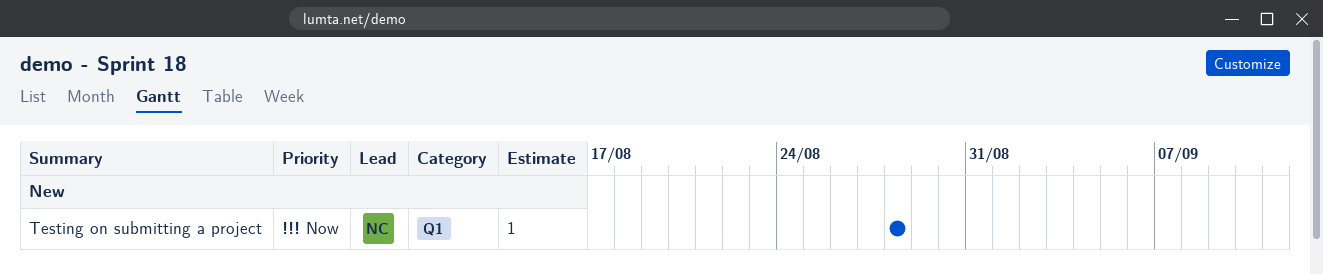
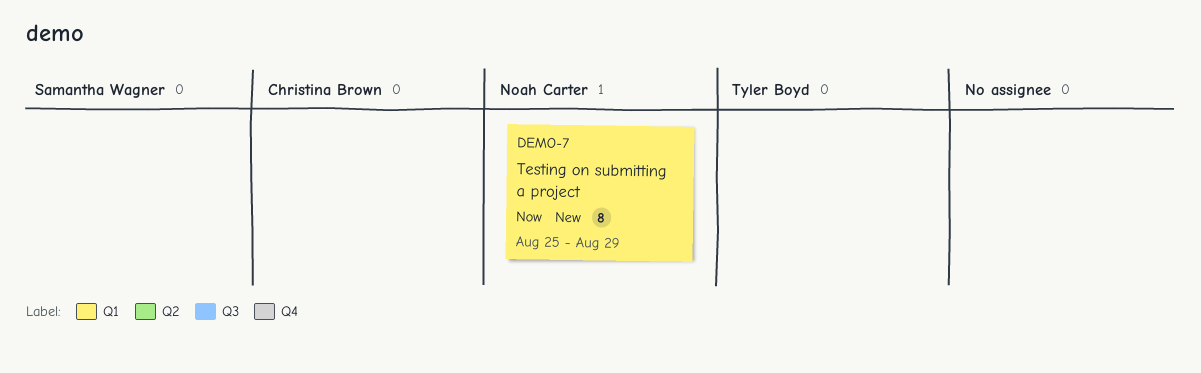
Testing on submitting a project, estimate: 1 -> 8
Testing on submitting a project, start: Aug 28 -> Aug 25
Testing on submitting a project, due: Aug 28 -> Aug 29

